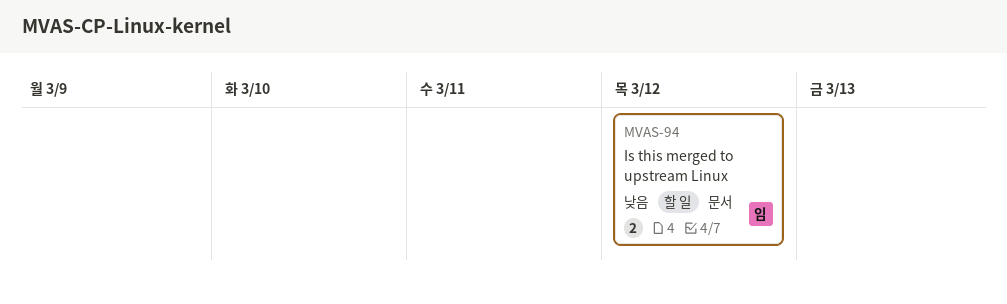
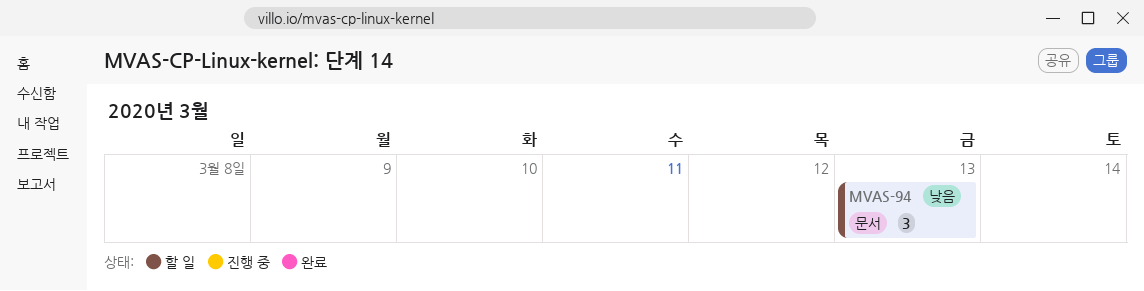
MVAS-94, estimate: 2 -> 3
MVAS-94, due: Mar 12 -> Mar 13

